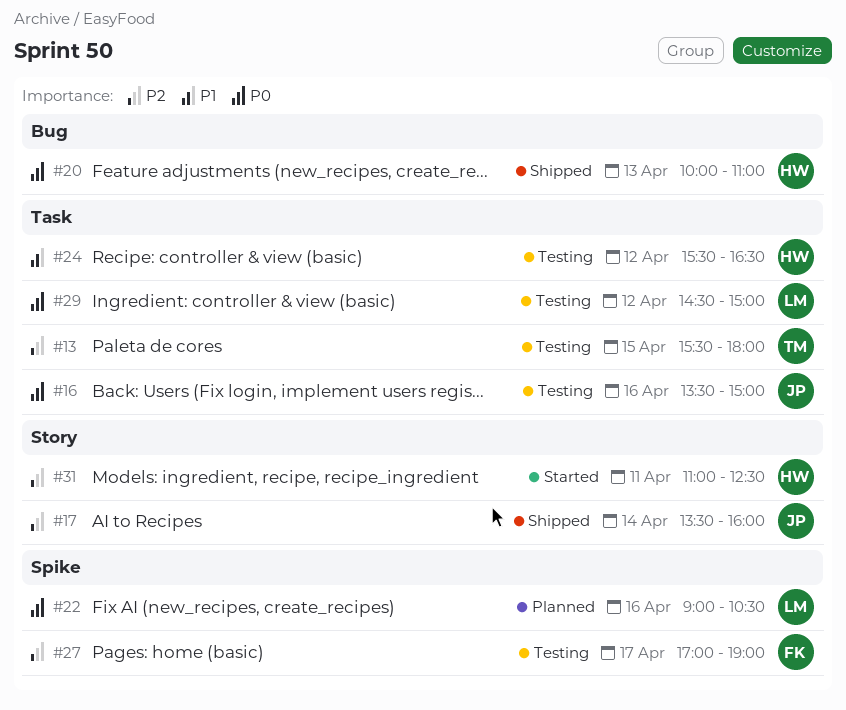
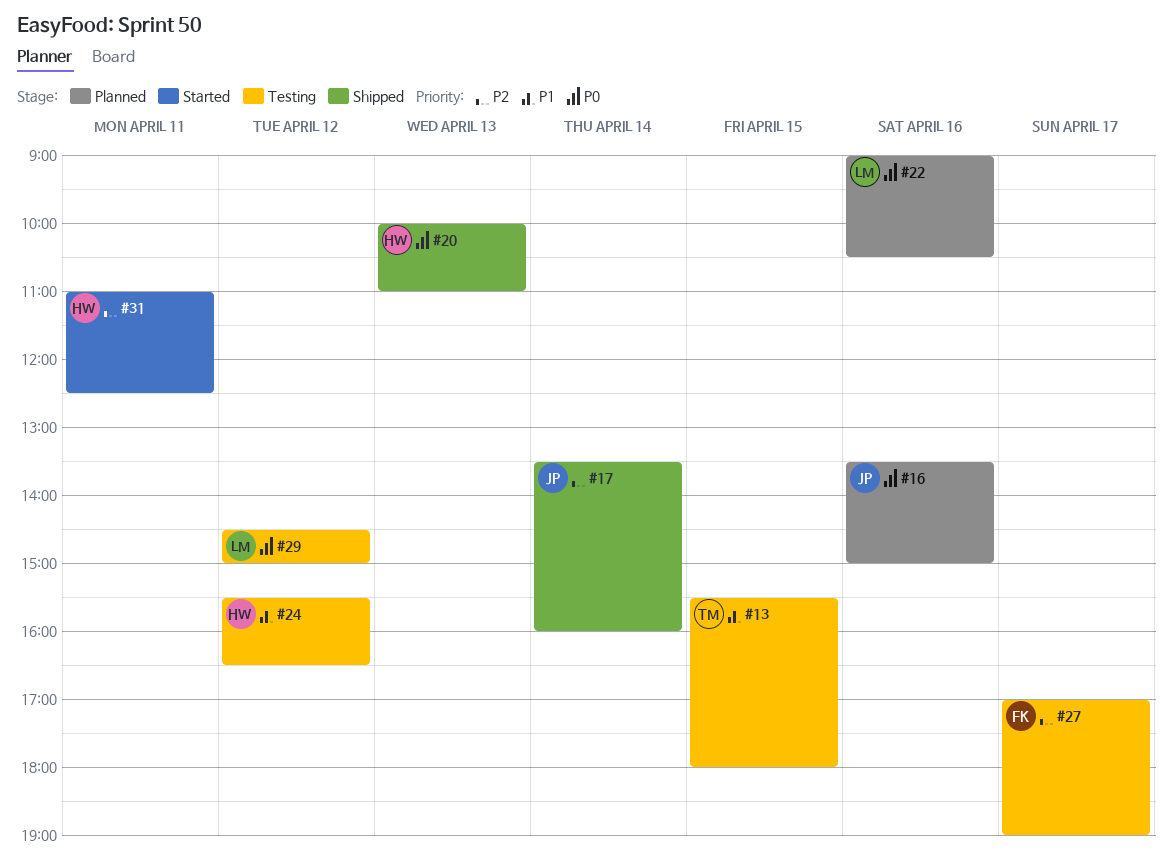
#13, priority: P2 -> P1
#16, status: Testing -> Planned

